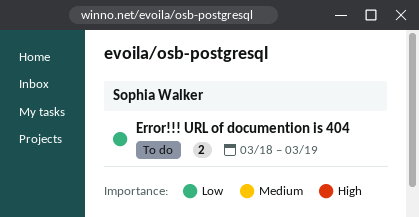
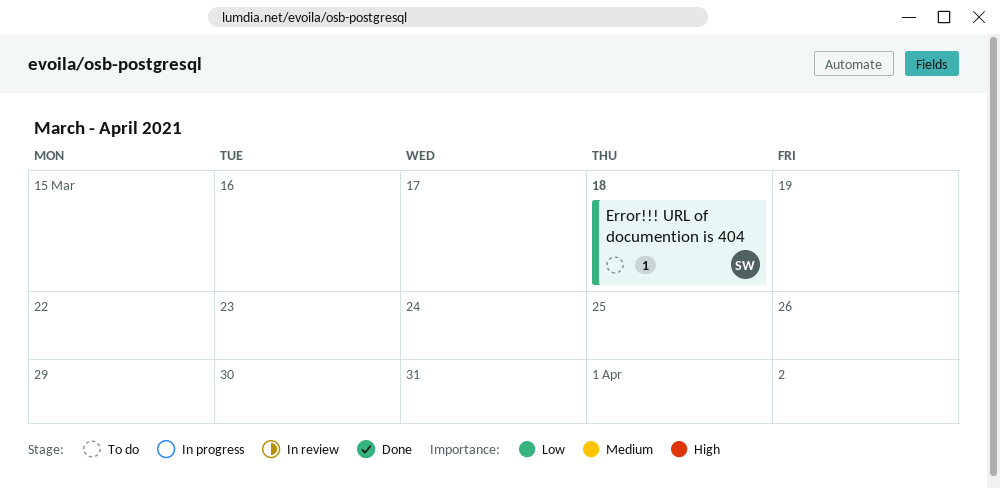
Error!!! URL of documention is 404, estimate: 2 -> 1
Error!!! URL of documention is 404, due: Mar 19 -> Mar 18

